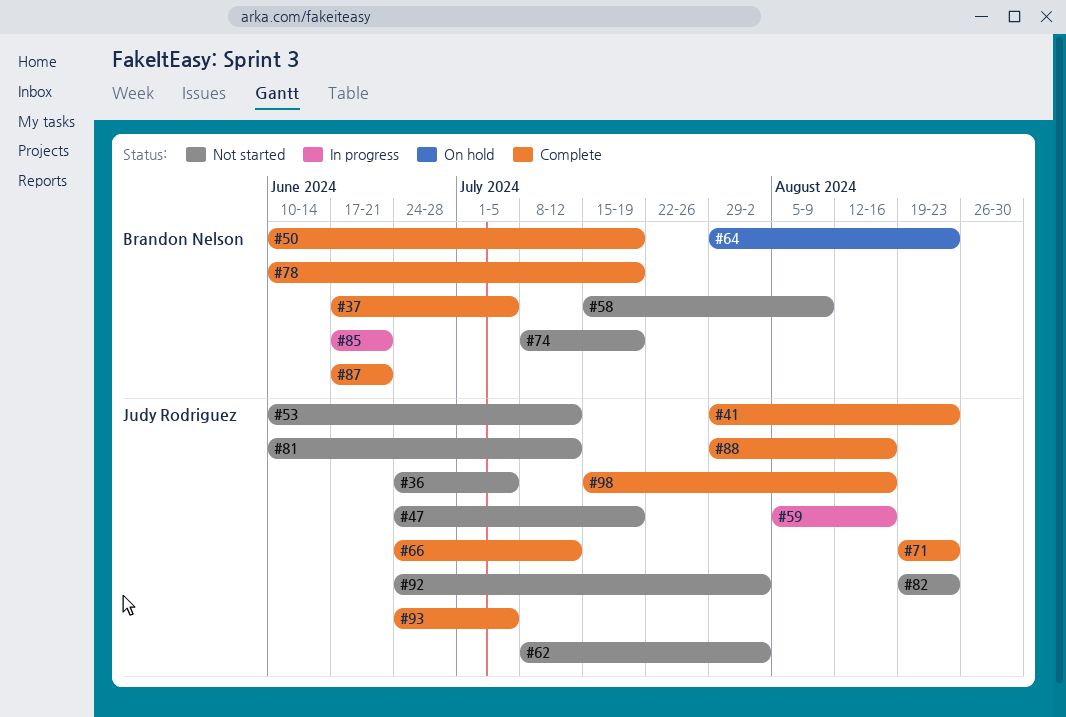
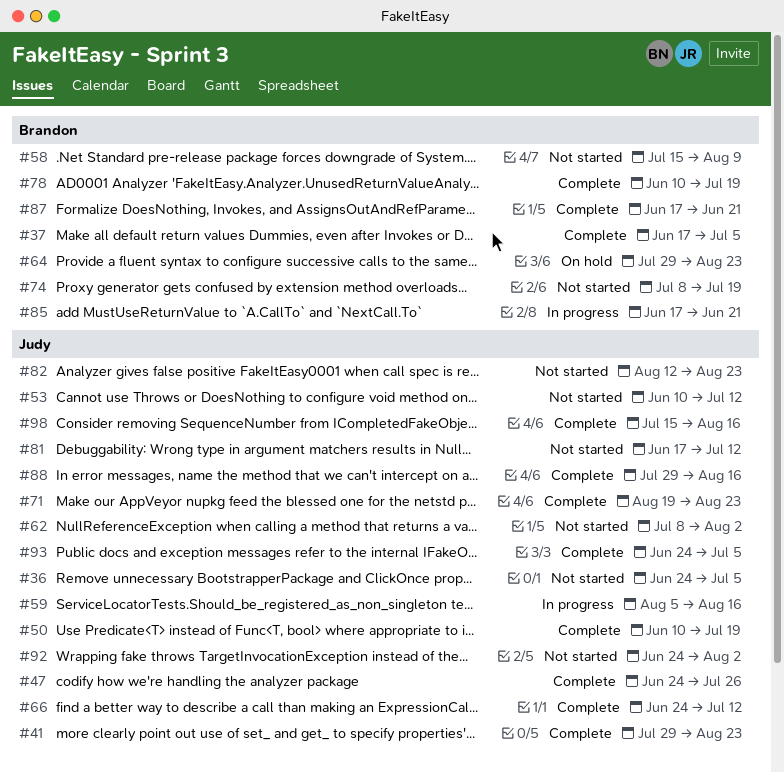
#47, status: Not started -> Complete
#47, due: Jul 19 -> Jul 26
#50, owner: Brandon Nelson -> Judy Rodriguez
#81, start: Jun 10 -> Jun 17
#82, start: Aug 19 -> Aug 12

